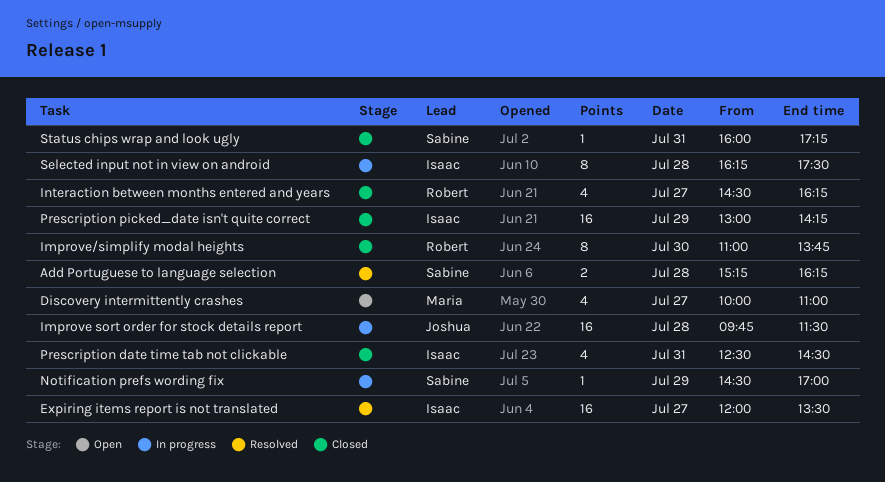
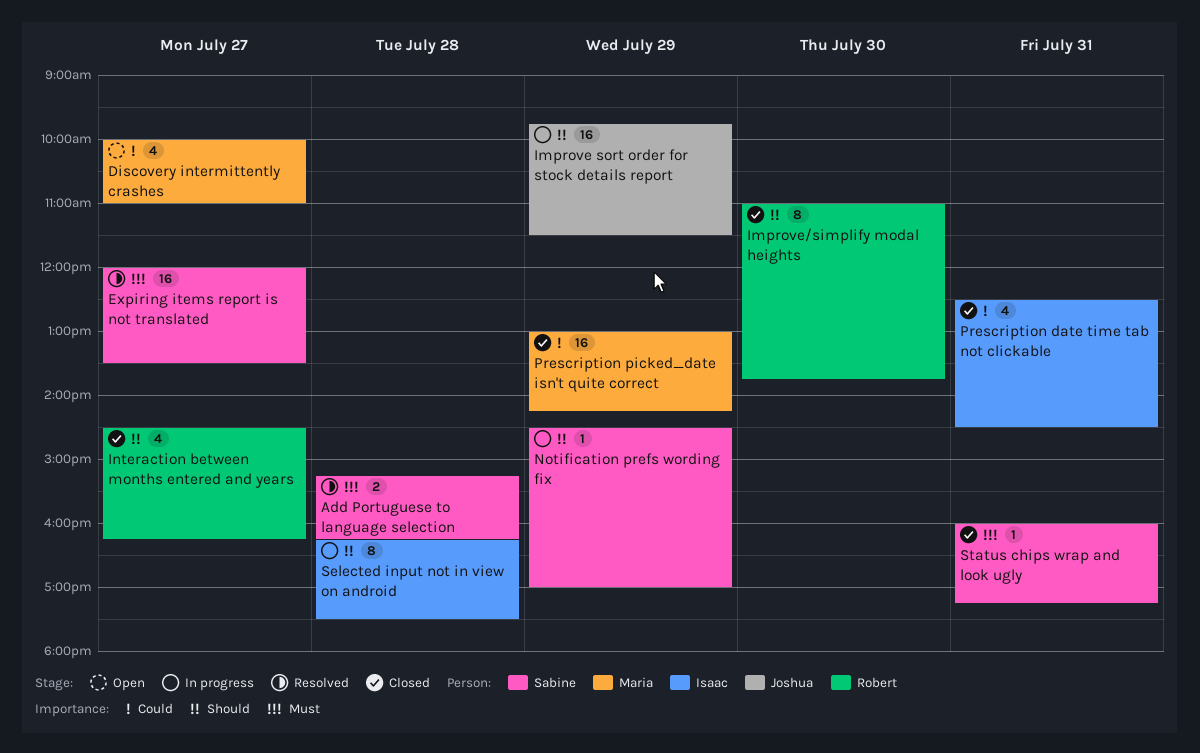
Expiring items report is not translated, owner: Isaac -> Sabine
Improve sort order for stock details report, day: Jul 28 -> Jul 29
Prescription picked_date isn't quite correct, owner: Isaac -> Maria

